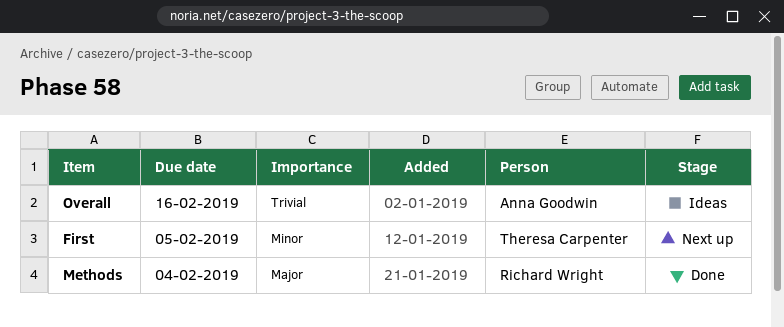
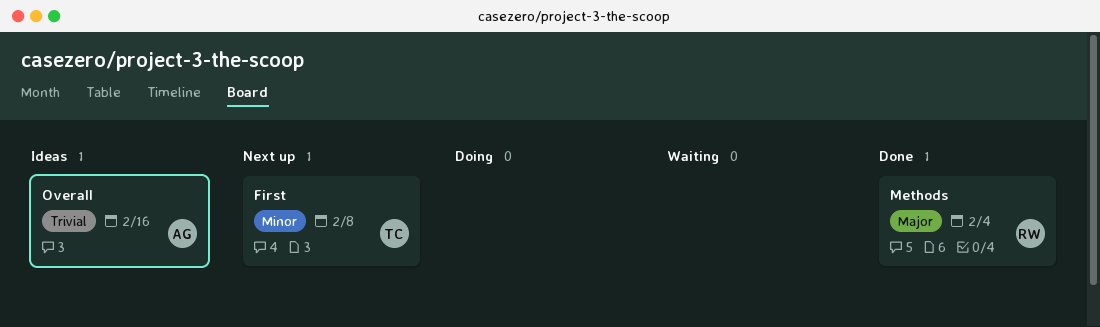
First, due: Feb 5 -> Feb 8

